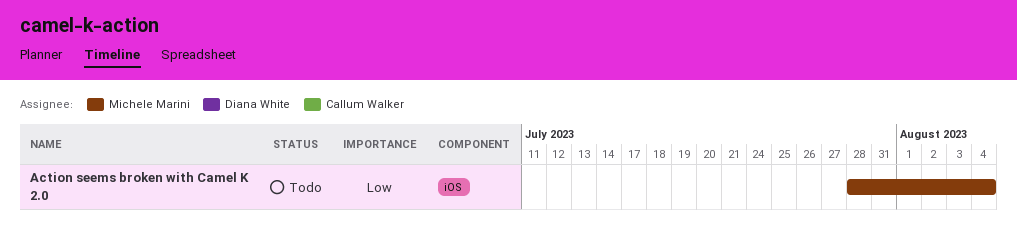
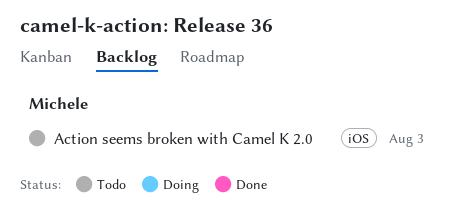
Action seems broken with Camel K 2.0, due: Aug 4 -> Aug 3

